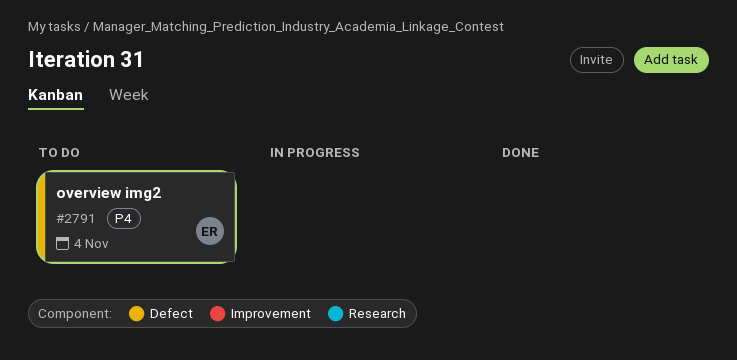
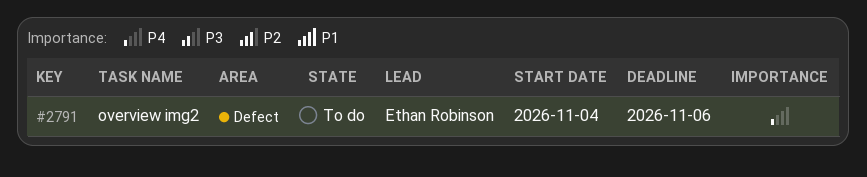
#2791, due: Nov 4 -> Nov 6

